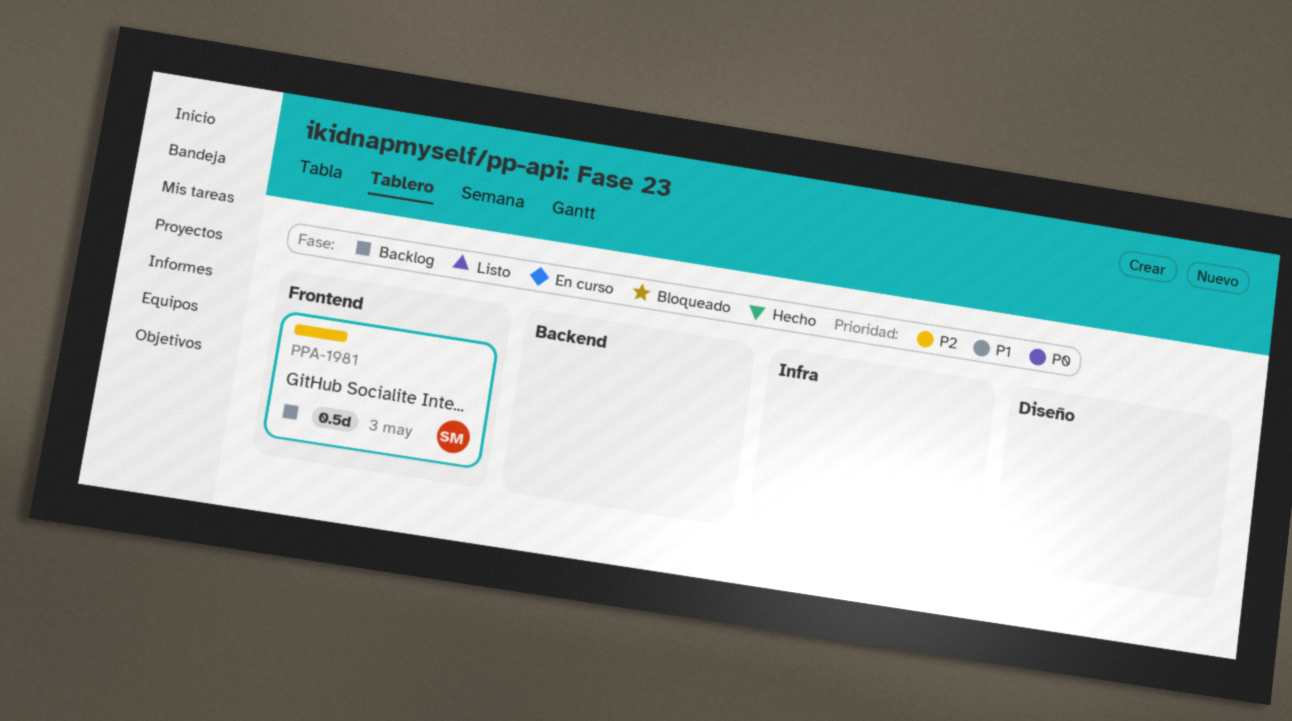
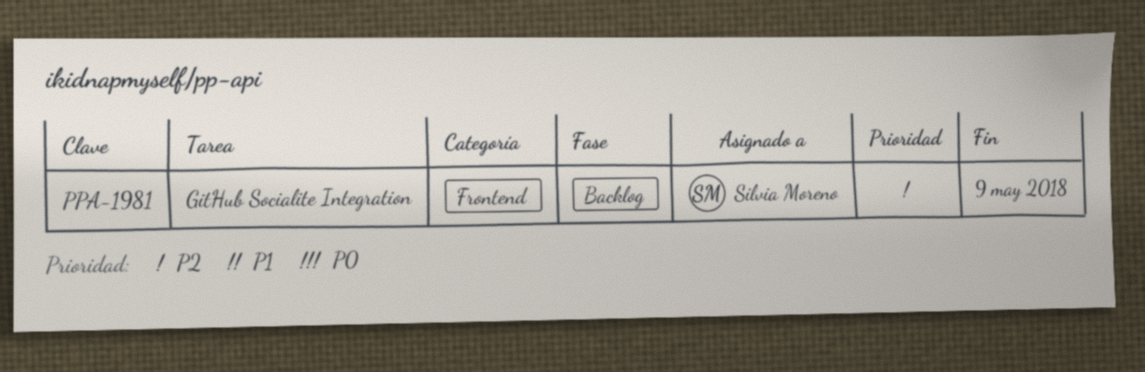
PPA-1981, due: May 3 -> May 9

